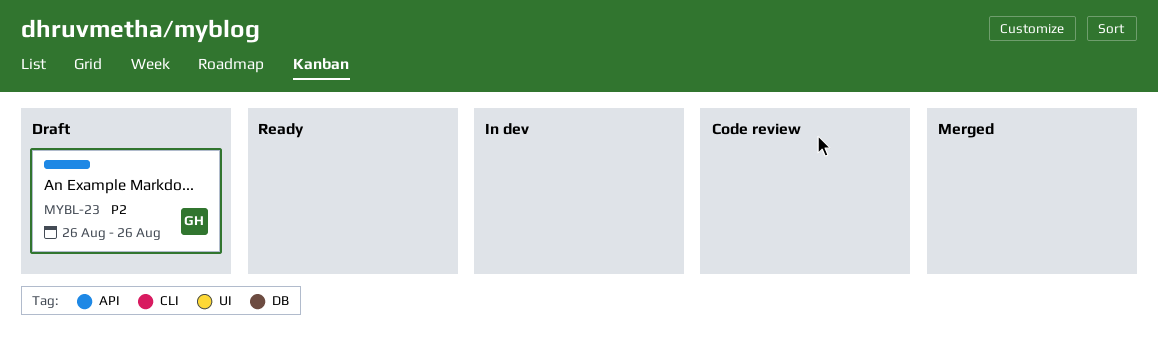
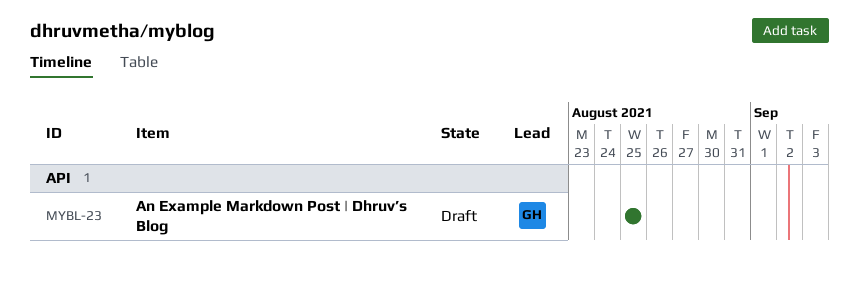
MYBL-23, start: Aug 26 -> Aug 25
MYBL-23, due: Aug 26 -> Aug 25

